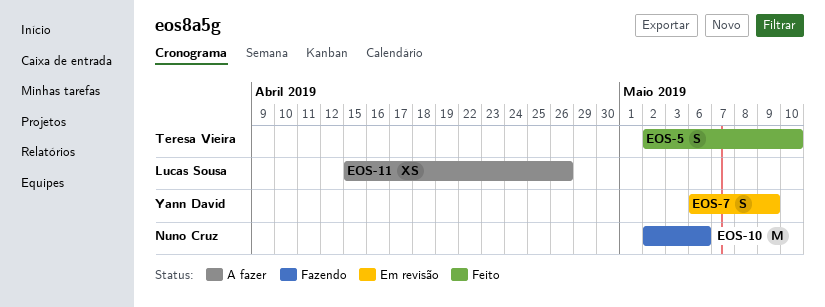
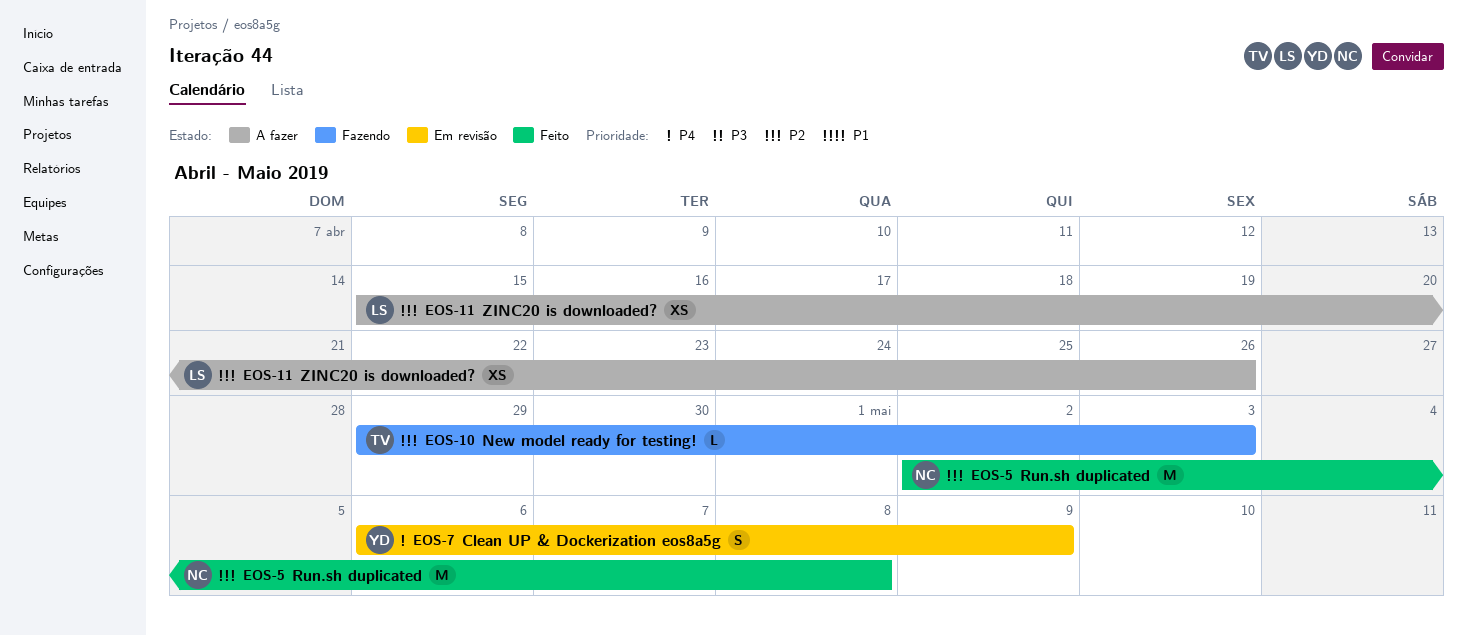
EOS-5, owner: Teresa Vieira -> Nuno Cruz
EOS-5, estimate: S -> M
EOS-5, due: May 10 -> May 8
EOS-10, owner: Nuno Cruz -> Teresa Vieira
EOS-10, estimate: M -> L
EOS-10, start: May 2 -> Apr 29
EOS-10, due: May 6 -> May 3

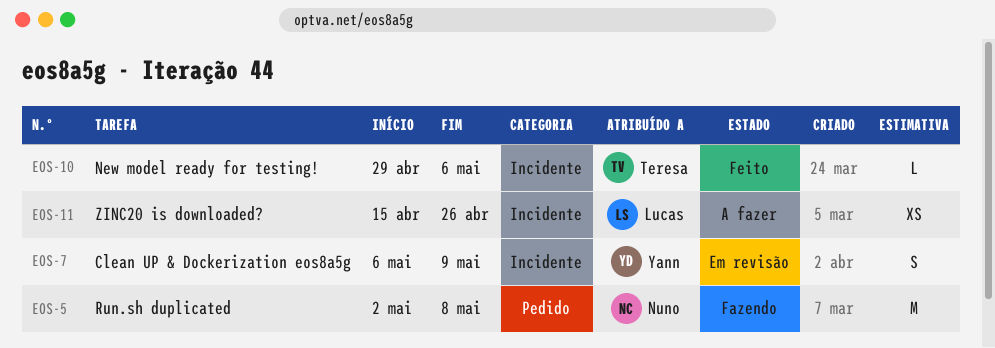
EOS-5, status: Feito -> Fazendo
EOS-10, status: Fazendo -> Feito
EOS-10, due: May 3 -> May 6

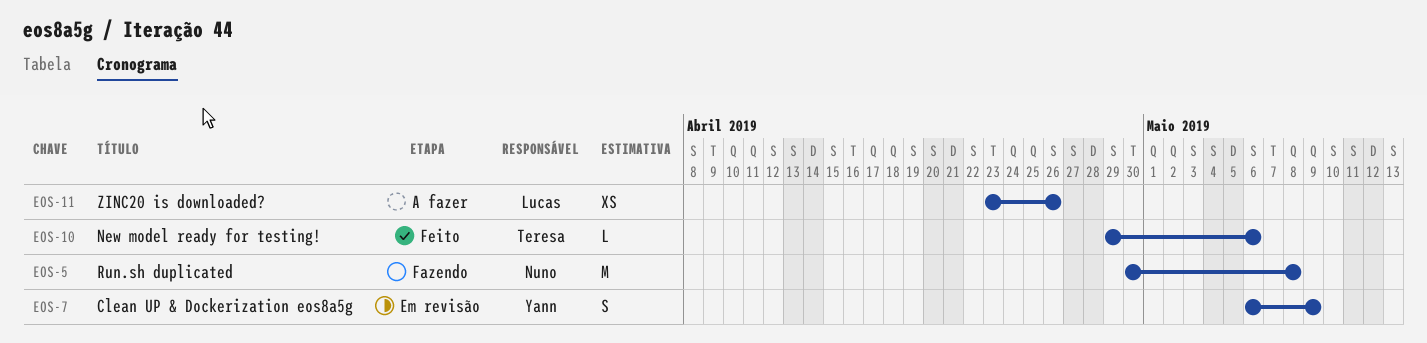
EOS-5, start: May 2 -> Apr 30
EOS-11, start: Apr 15 -> Apr 23

